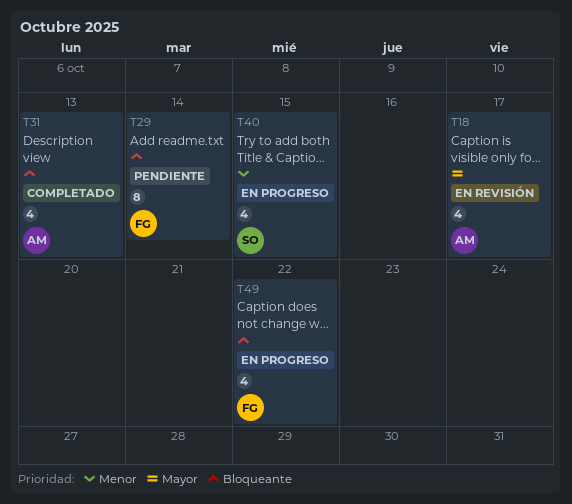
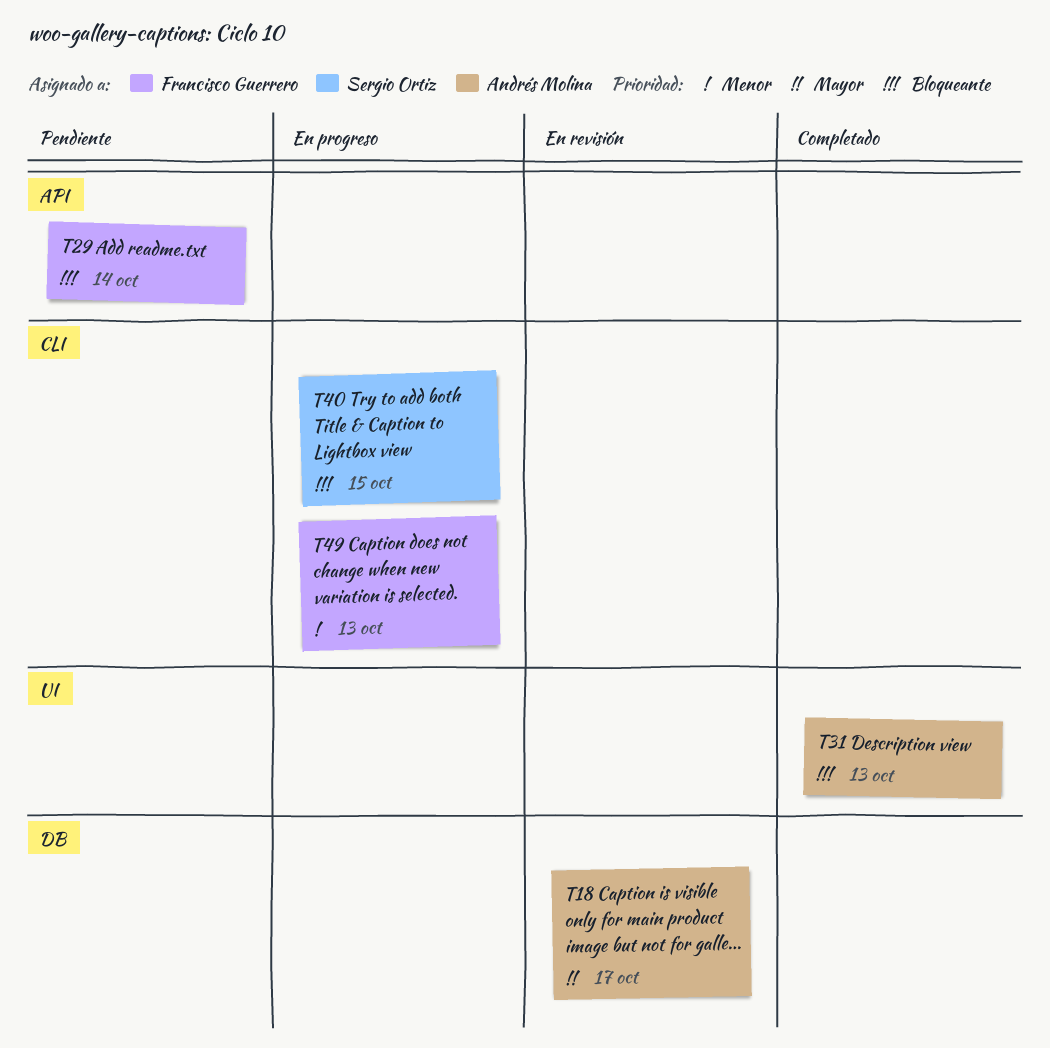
T40, priority: Menor -> Bloqueante
T49, priority: Bloqueante -> Menor
T49, due: Oct 22 -> Oct 13

